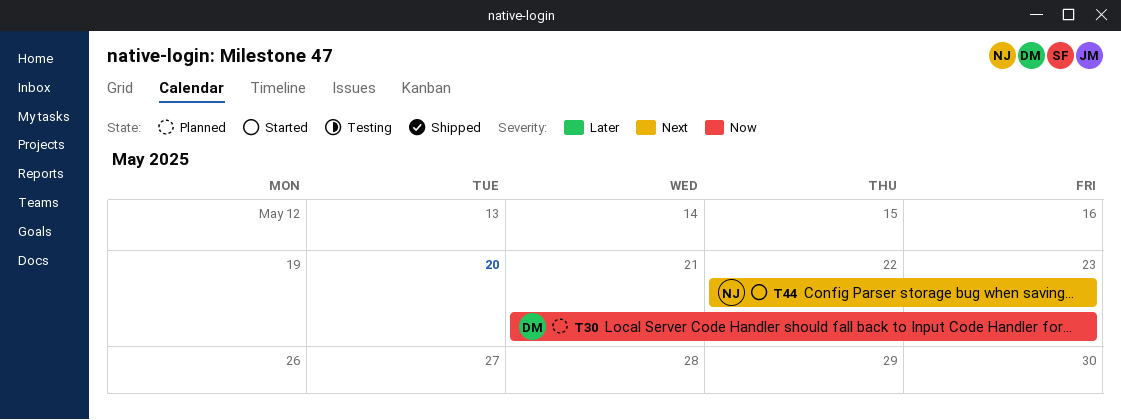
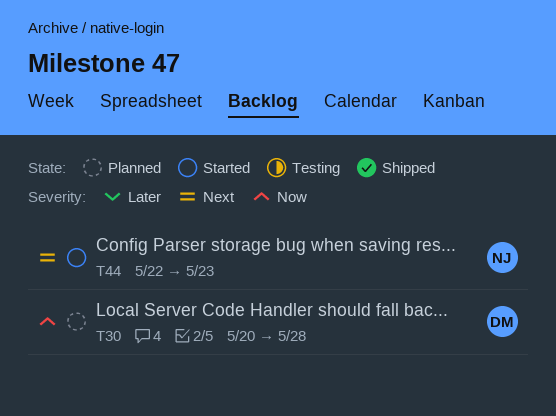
T30, start: May 21 -> May 20
T30, due: May 23 -> May 28

